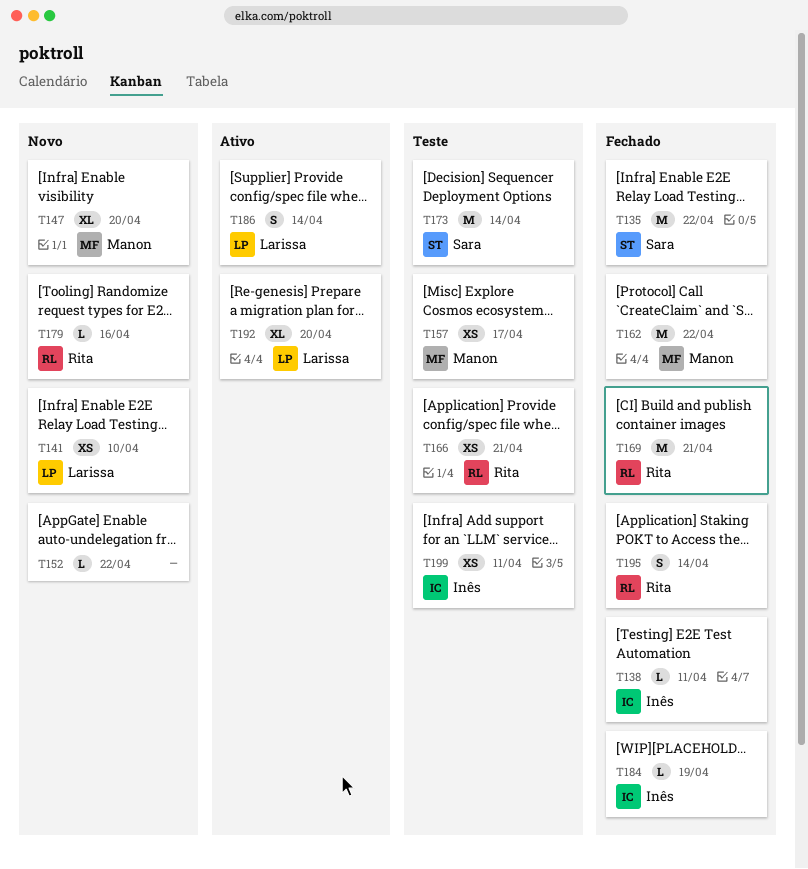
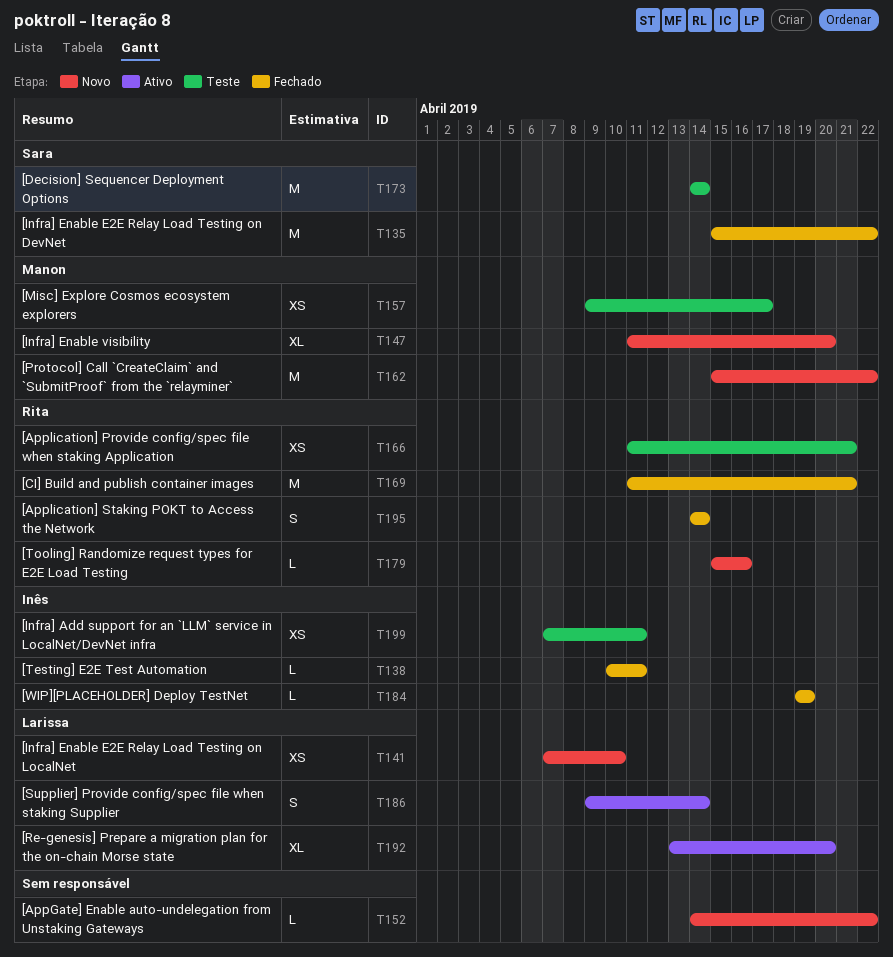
T162, status: Fechado -> Novo

